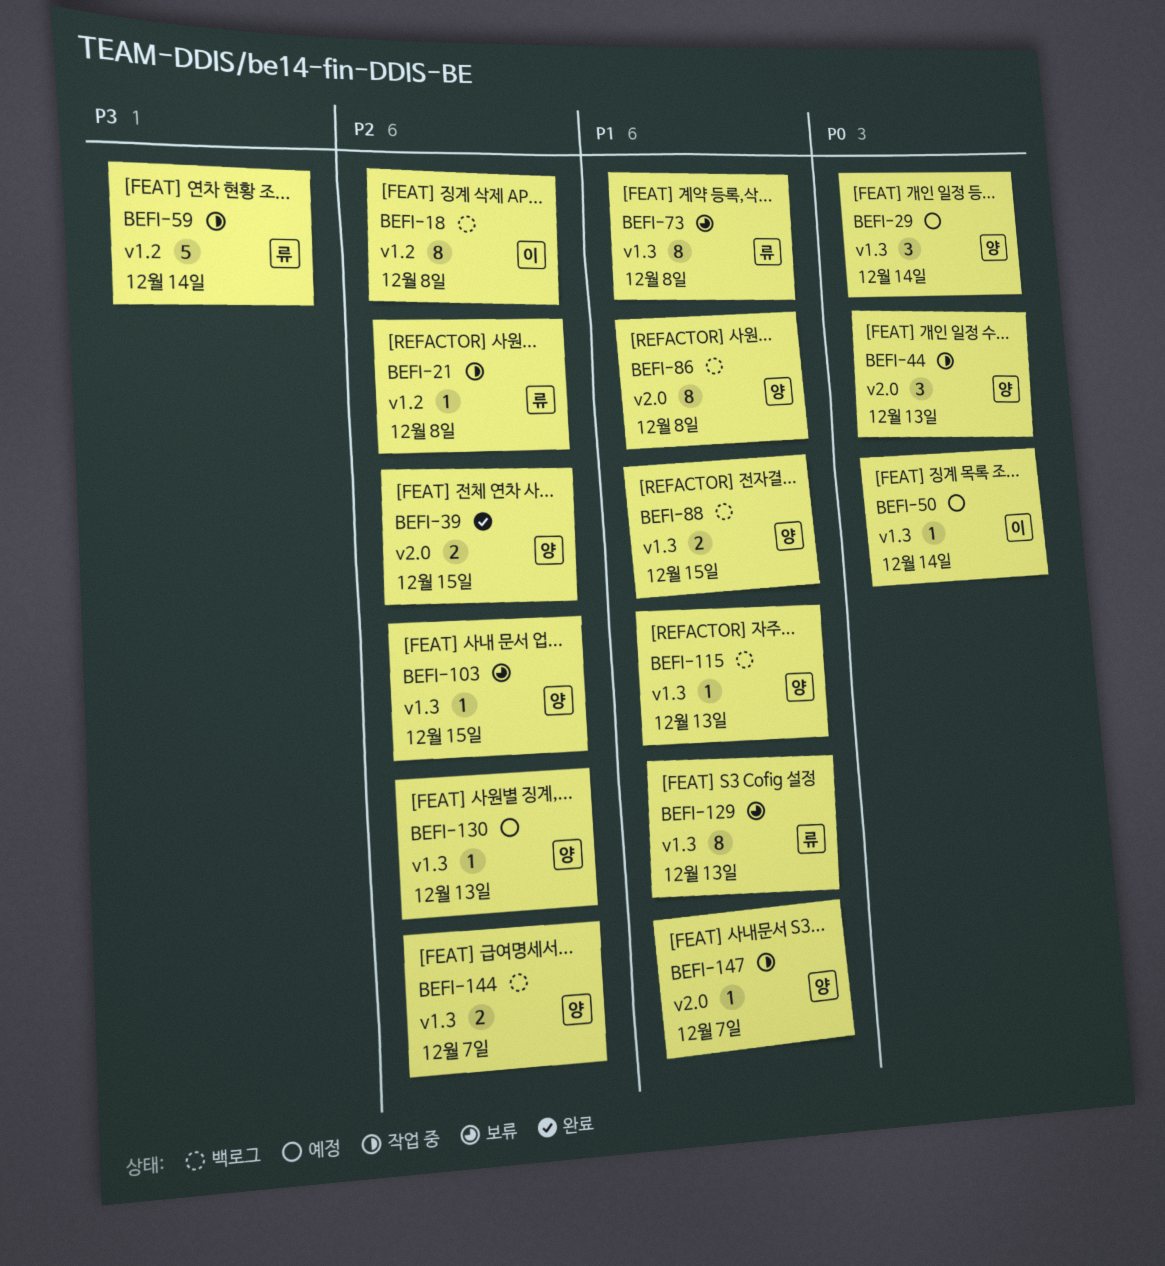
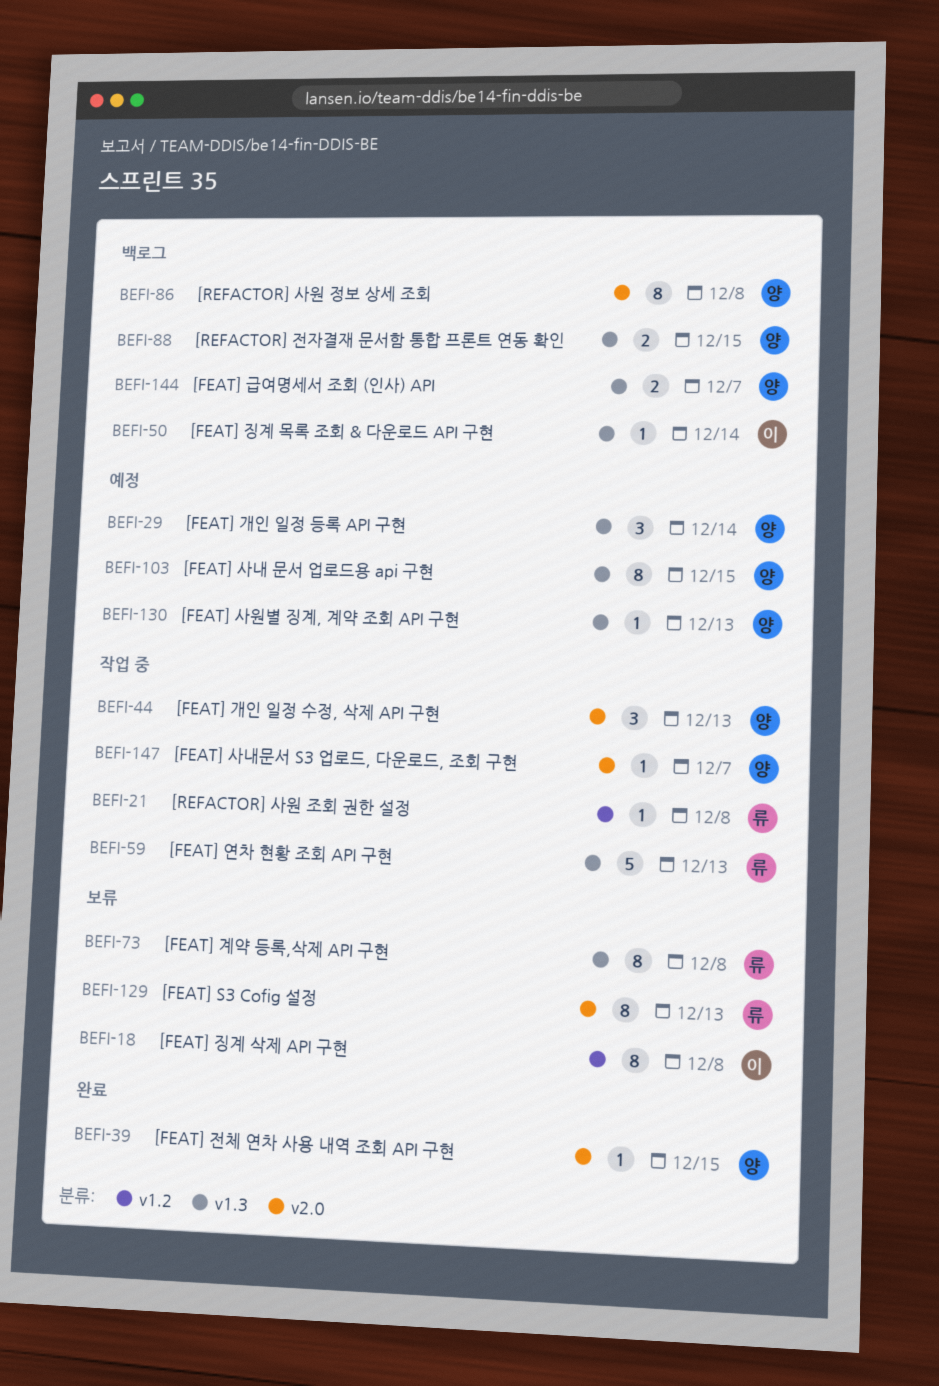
BEFI-18, status: 백로그 -> 보류
BEFI-39, estimate: 2 -> 1
BEFI-50, status: 예정 -> 백로그
BEFI-59, label: v1.2 -> v1.3
BEFI-59, due: Dec 14 -> Dec 13
BEFI-103, status: 보류 -> 예정
BEFI-103, estimate: 1 -> 8
BEFI-115: present -> none
BEFI-129, label: v1.3 -> v2.0

